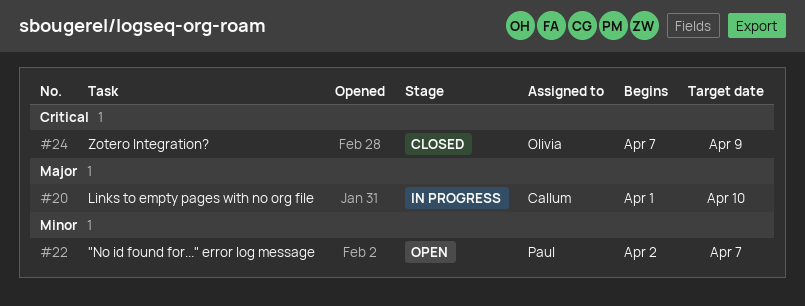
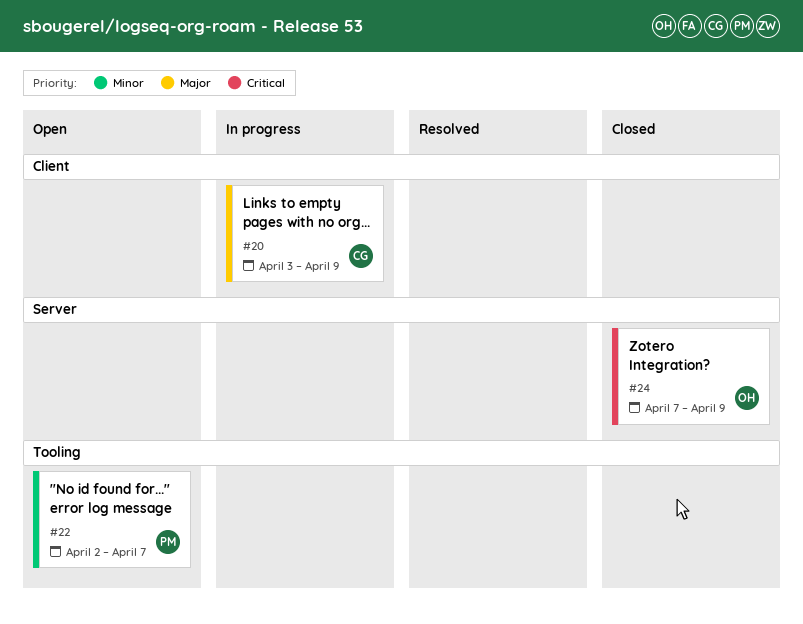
#20, start: Apr 1 -> Apr 3
#20, due: Apr 10 -> Apr 9

